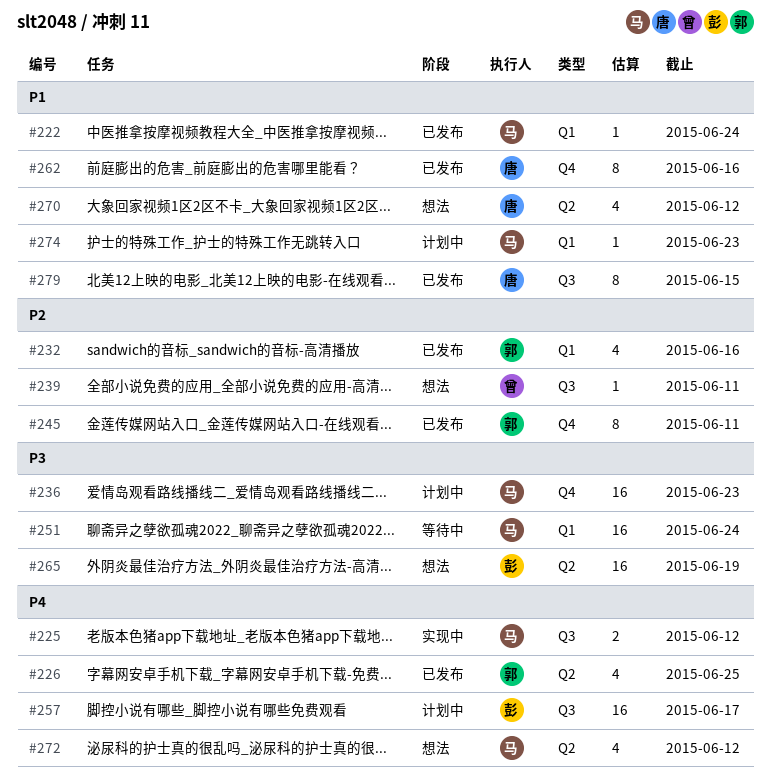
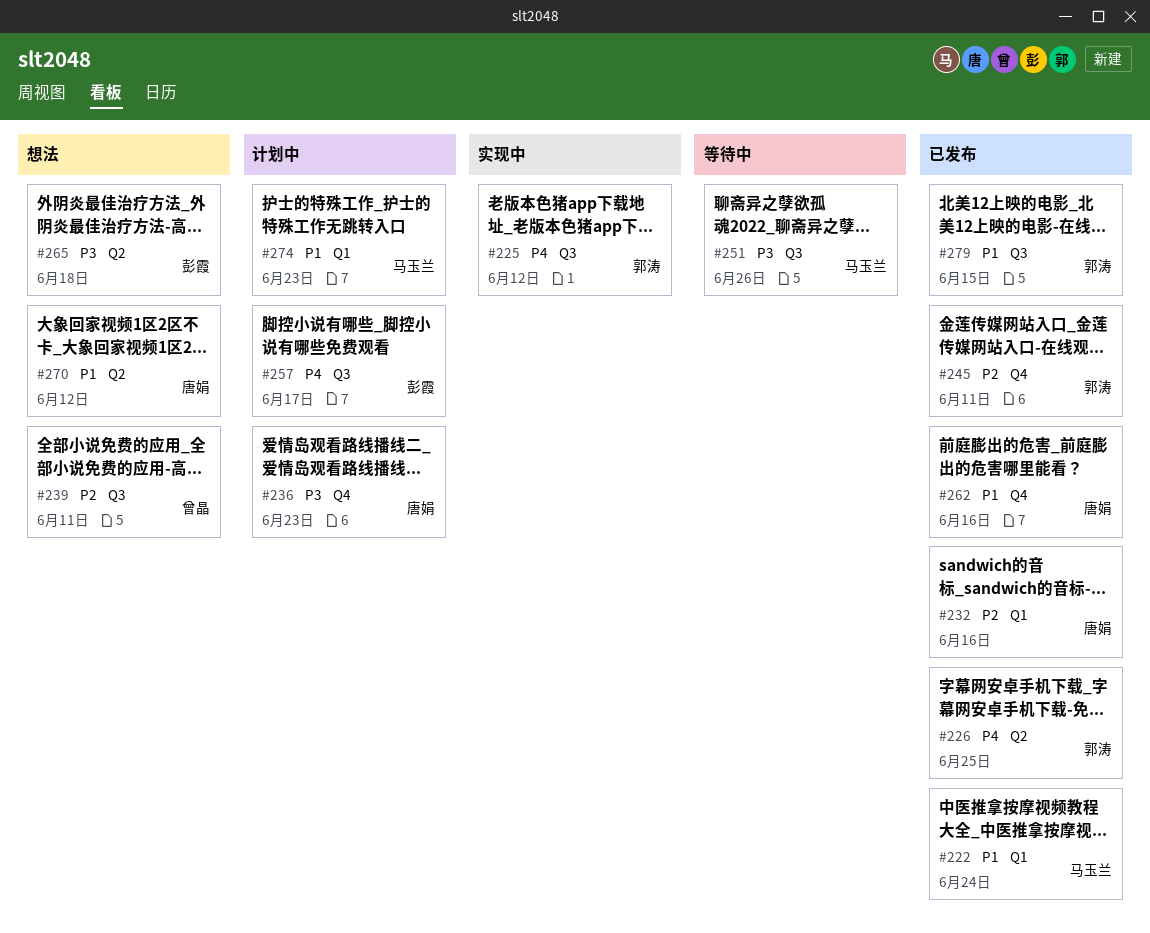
#225, owner: 马玉兰 -> 郭涛
#232, owner: 郭涛 -> 唐娟
#236, owner: 马玉兰 -> 唐娟
#251, label: Q1 -> Q3
#251, due: Jun 24 -> Jun 26
#265, due: Jun 19 -> Jun 18
#272: present -> none
#279, owner: 唐娟 -> 郭涛

